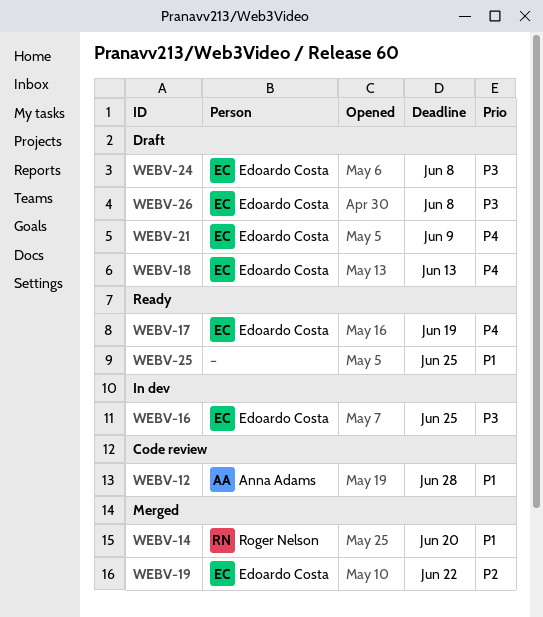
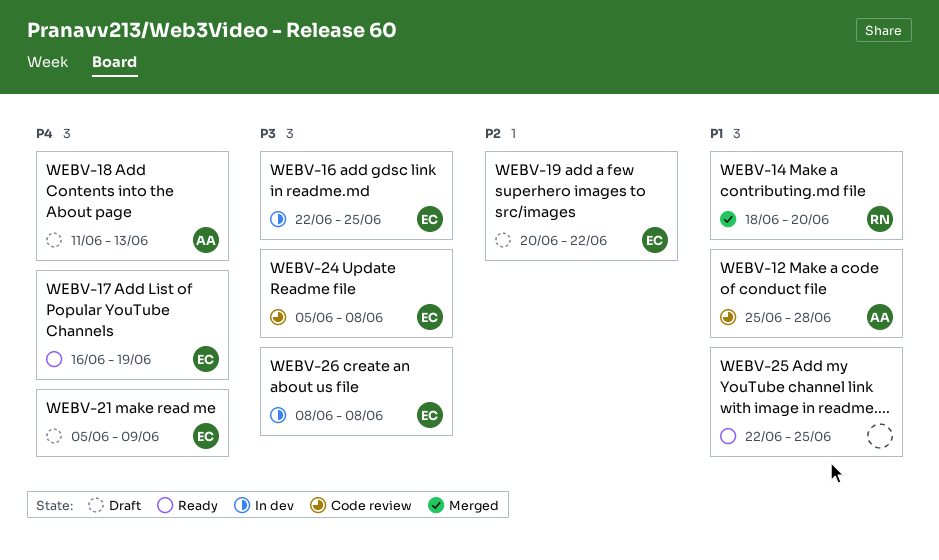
WEBV-18, owner: Edoardo Costa -> Anna Adams
WEBV-19, status: Merged -> Draft
WEBV-24, status: Draft -> Code review
WEBV-26, status: Draft -> In dev

